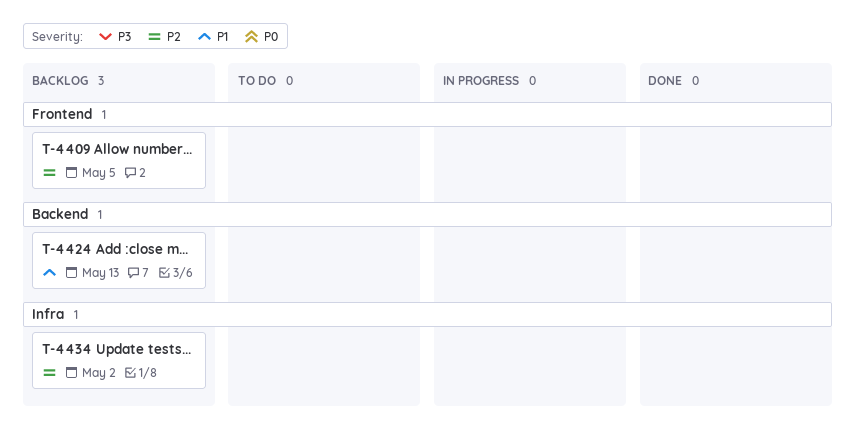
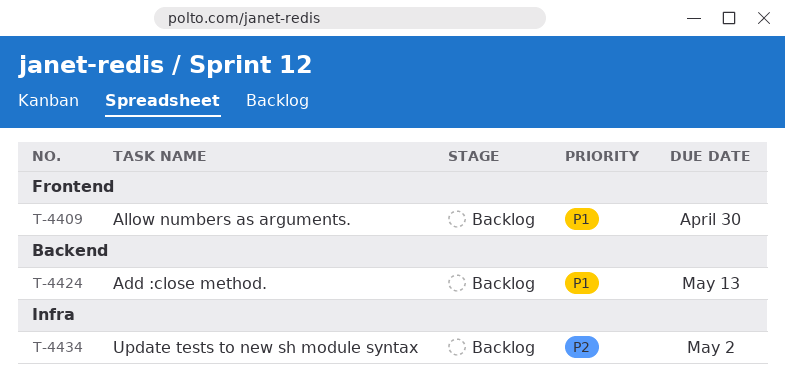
T-4409, priority: P2 -> P1
T-4409, due: May 5 -> Apr 30

